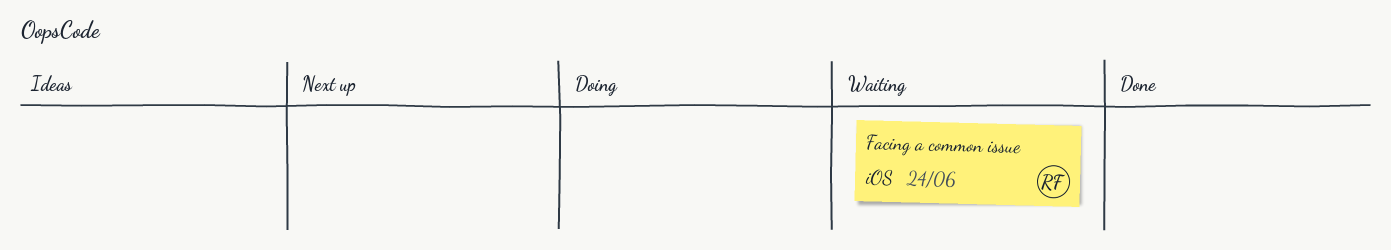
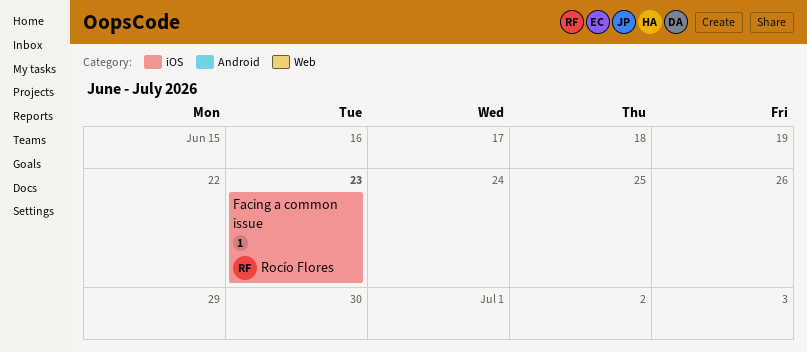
Facing a common issue, due: Jun 24 -> Jun 23

